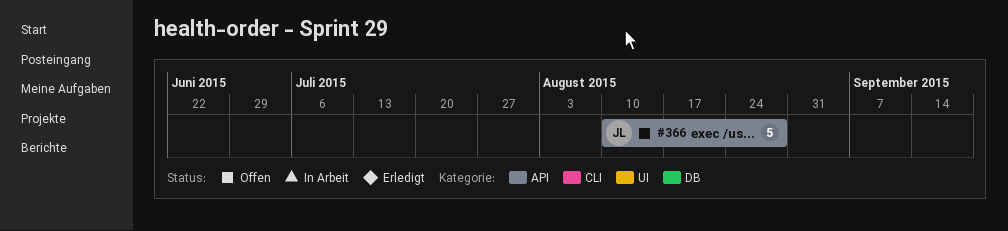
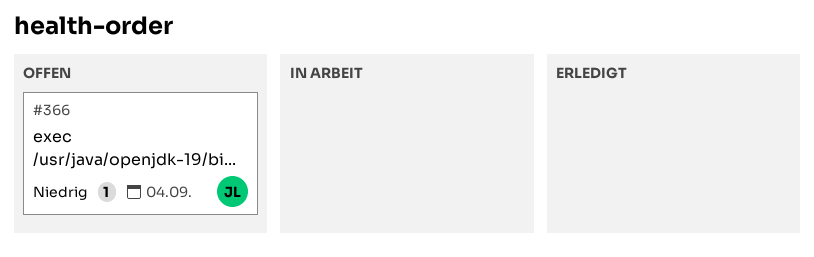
#366, estimate: 5 -> 1
#366, due: Aug 28 -> Sep 4

